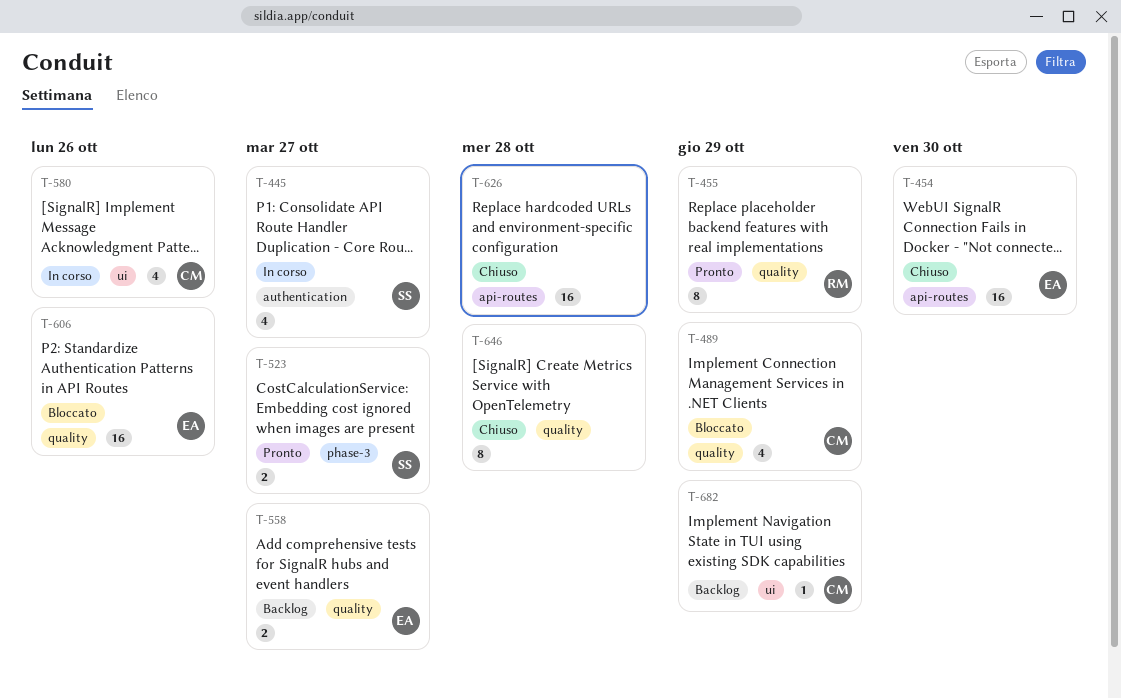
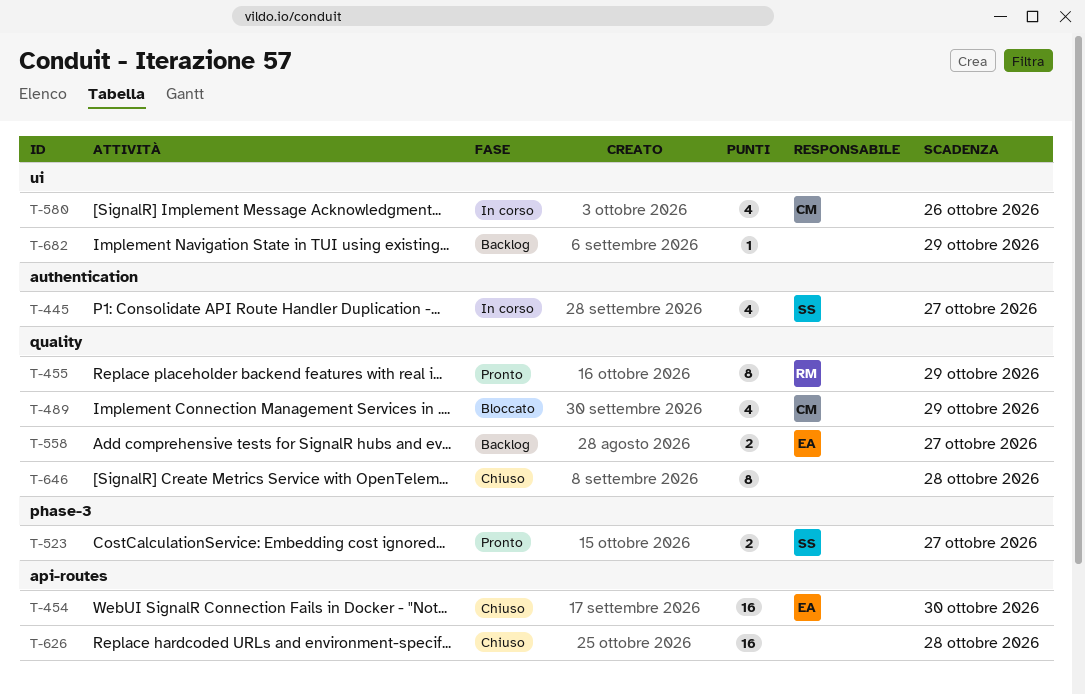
T-606: present -> none
T-682, owner: CM -> none

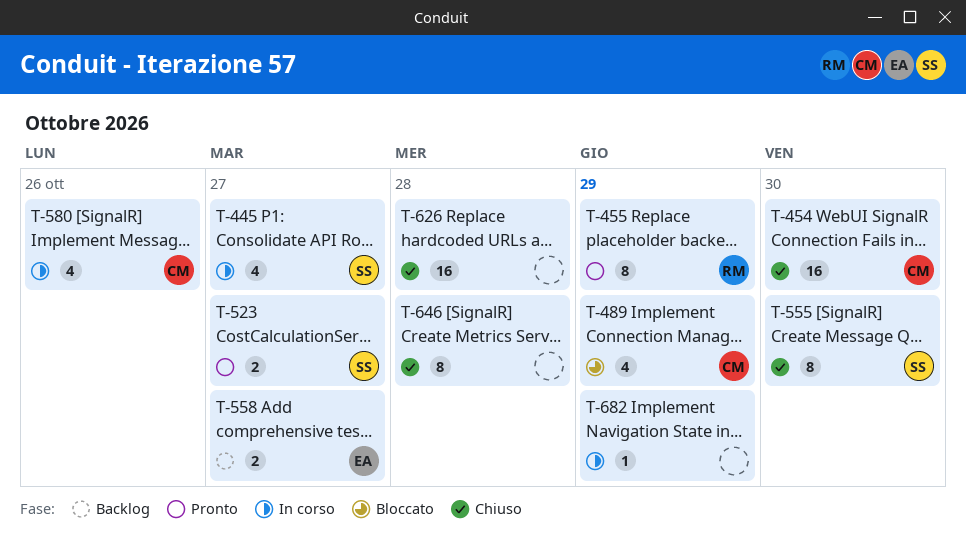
T-454, owner: EA -> CM
T-555: none -> present
T-682, status: Backlog -> In corso

